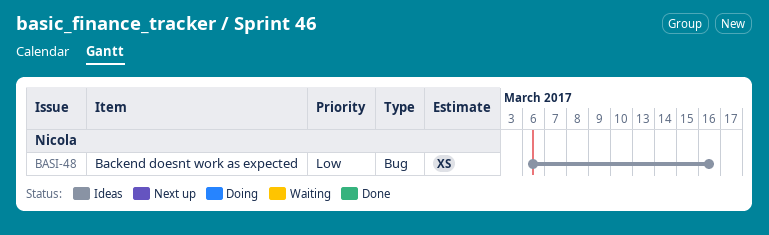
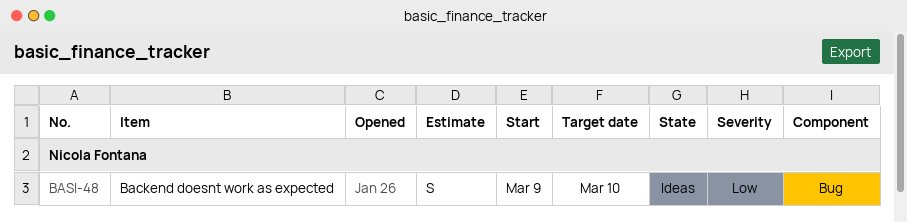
BASI-48, estimate: XS -> S
BASI-48, start: Mar 6 -> Mar 9
BASI-48, due: Mar 16 -> Mar 10

